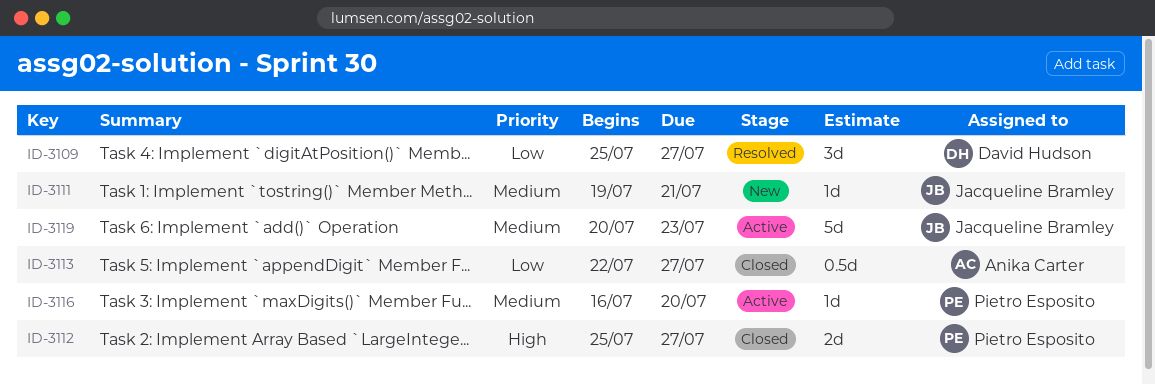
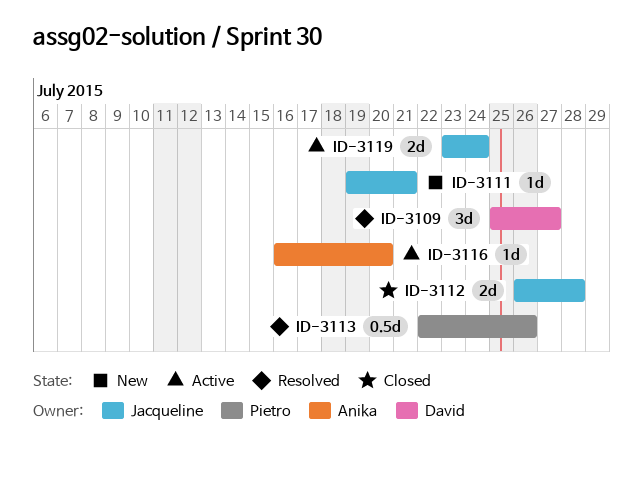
ID-3112, owner: Pietro Esposito -> Jacqueline Bramley
ID-3112, start: Jul 25 -> Jul 26
ID-3112, due: Jul 27 -> Jul 28
ID-3113, status: Closed -> Resolved
ID-3113, owner: Anika Carter -> Pietro Esposito
ID-3113, due: Jul 27 -> Jul 26
ID-3116, owner: Pietro Esposito -> Anika Carter
ID-3119, estimate: 5d -> 2d
ID-3119, start: Jul 20 -> Jul 23
ID-3119, due: Jul 23 -> Jul 24

